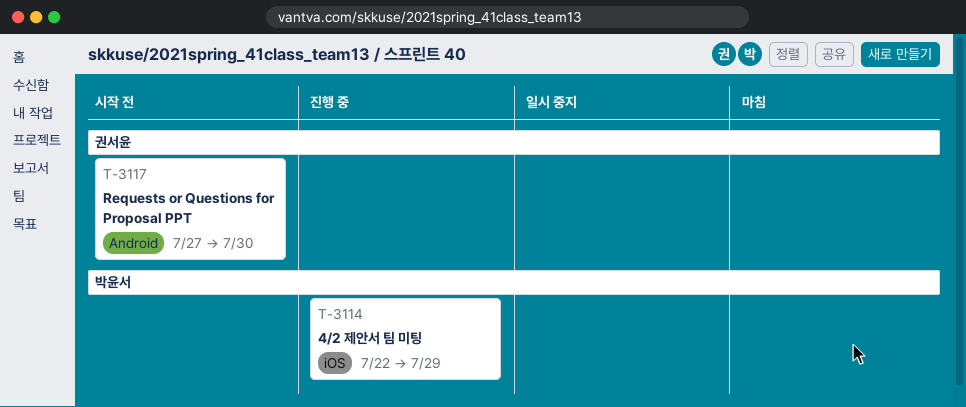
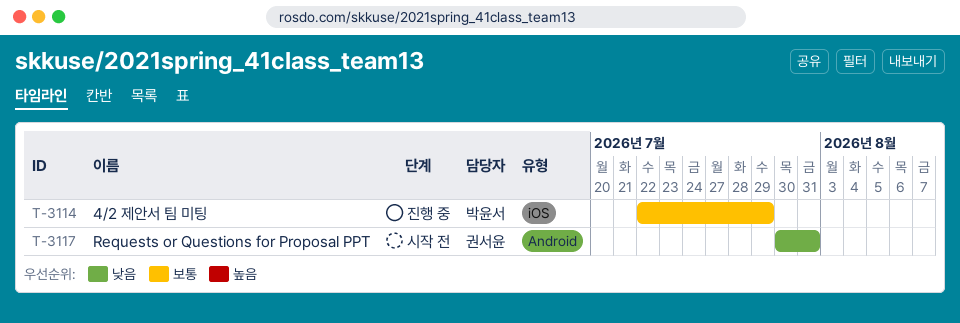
T-3117, start: Jul 27 -> Jul 30
T-3117, due: Jul 30 -> Jul 31

